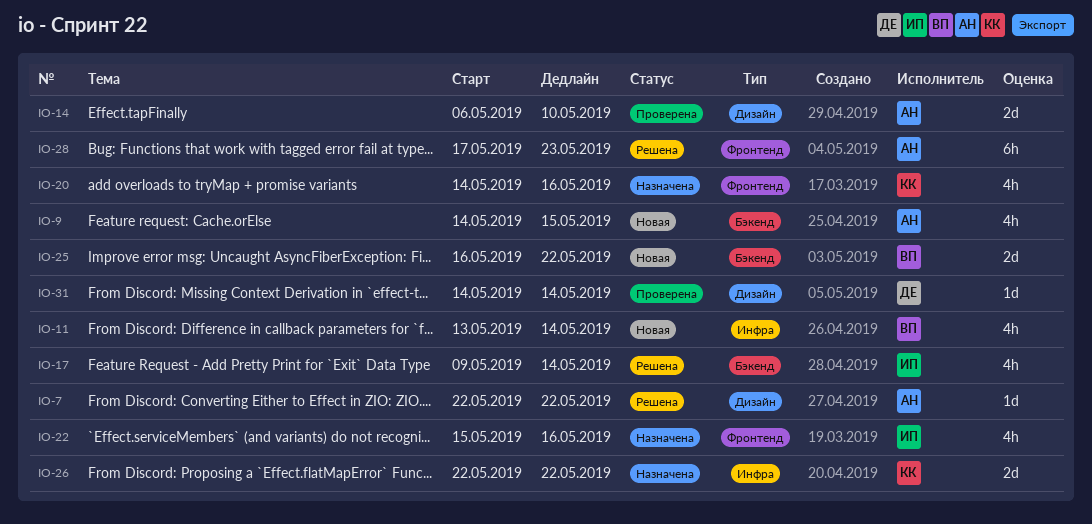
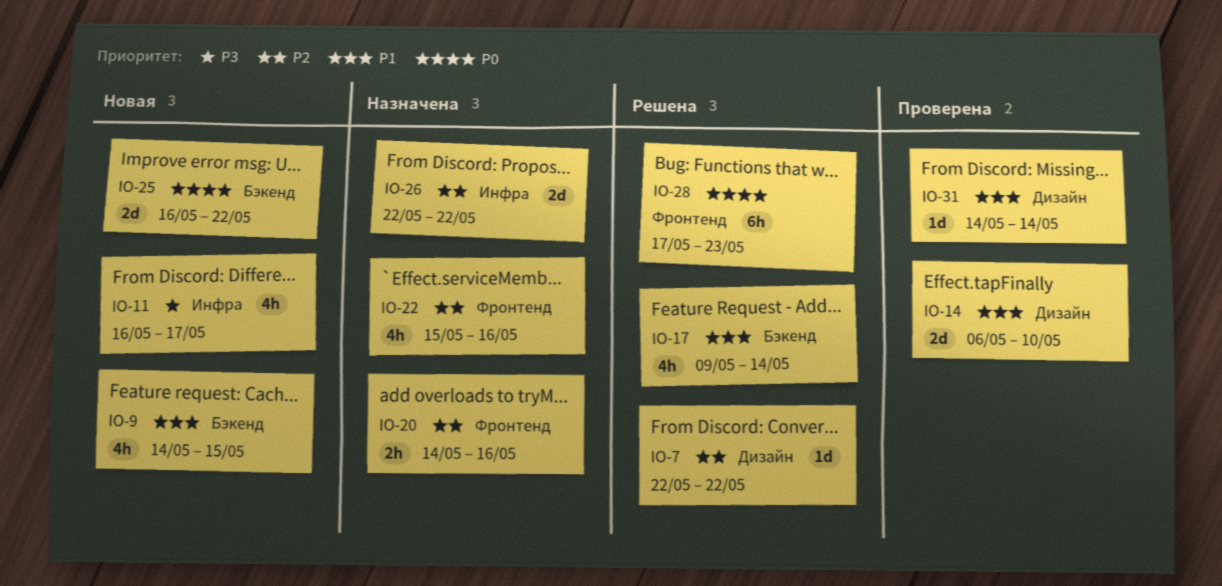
IO-11, start: May 13 -> May 16
IO-11, due: May 14 -> May 17
IO-20, estimate: 4h -> 2h

